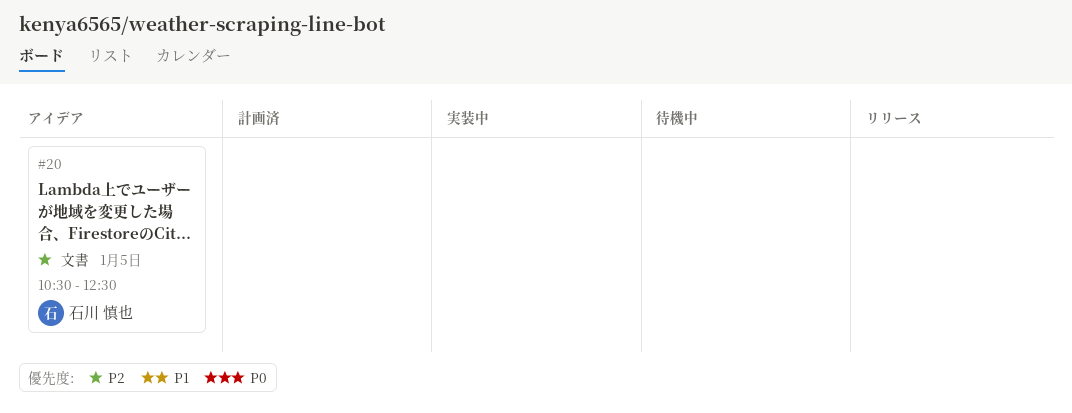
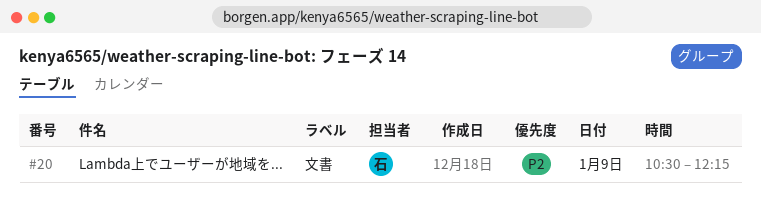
#20, day: Jan 5 -> Jan 9
#20, ends: 12:30 -> 12:15

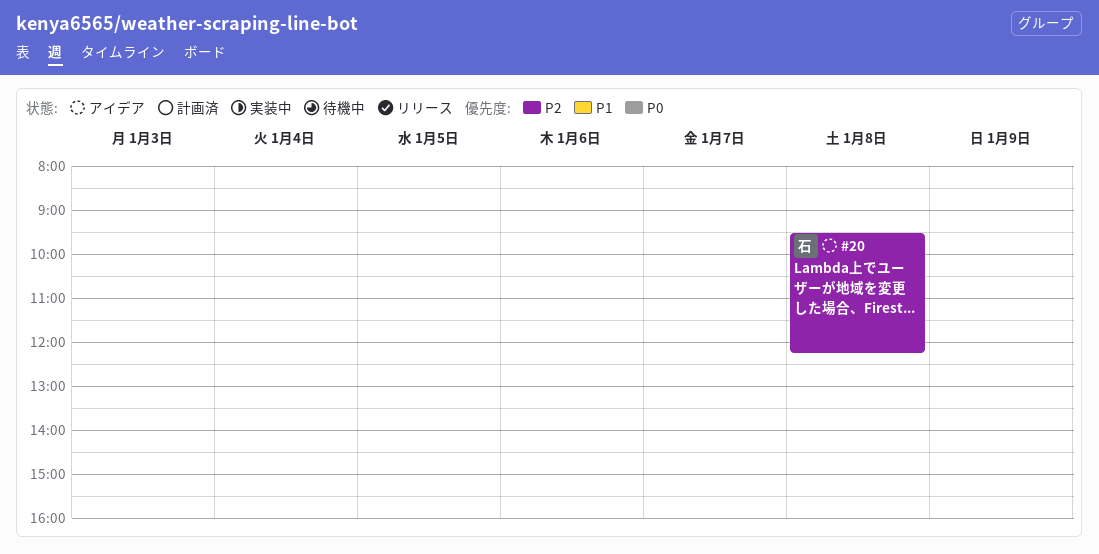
#20, day: Jan 9 -> Jan 8
#20, begins: 10:30 -> 09:30

